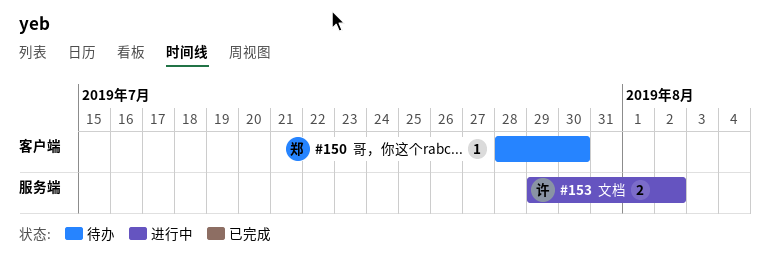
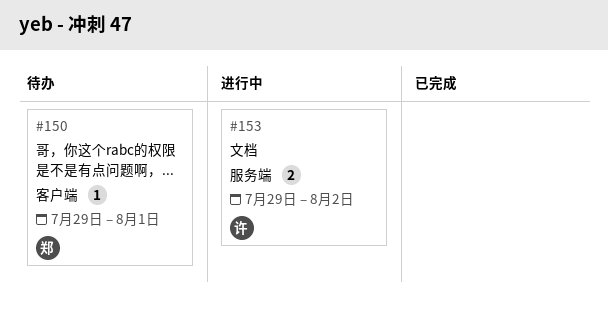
#150, start: Jul 28 -> Jul 29
#150, due: Jul 30 -> Aug 1

